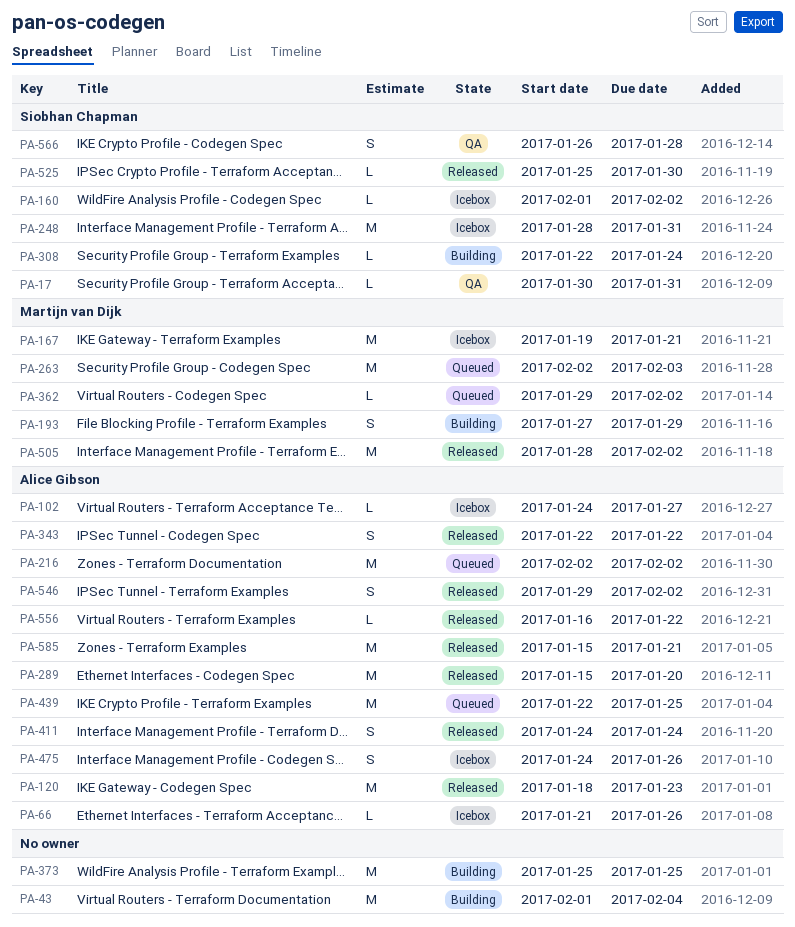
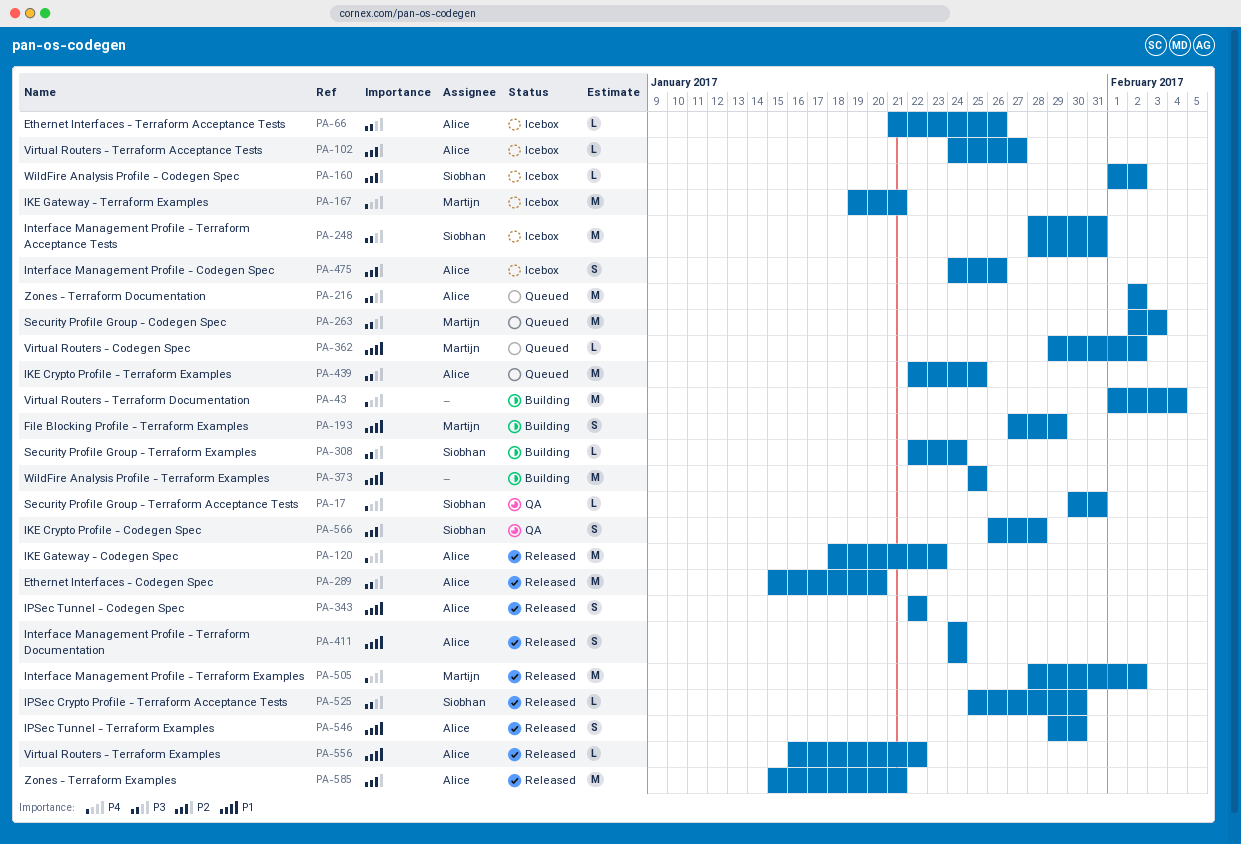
PA-546, due: Feb 2 -> Jan 30

